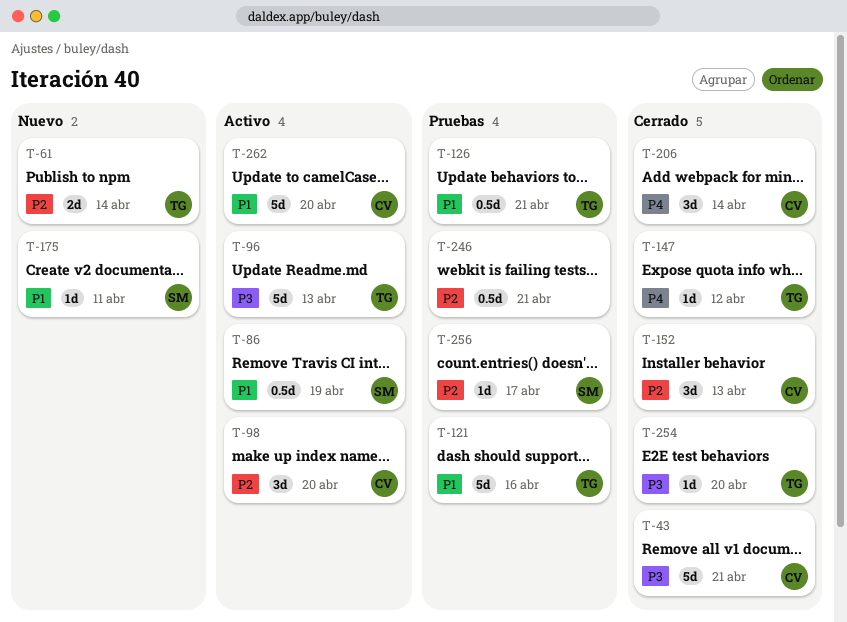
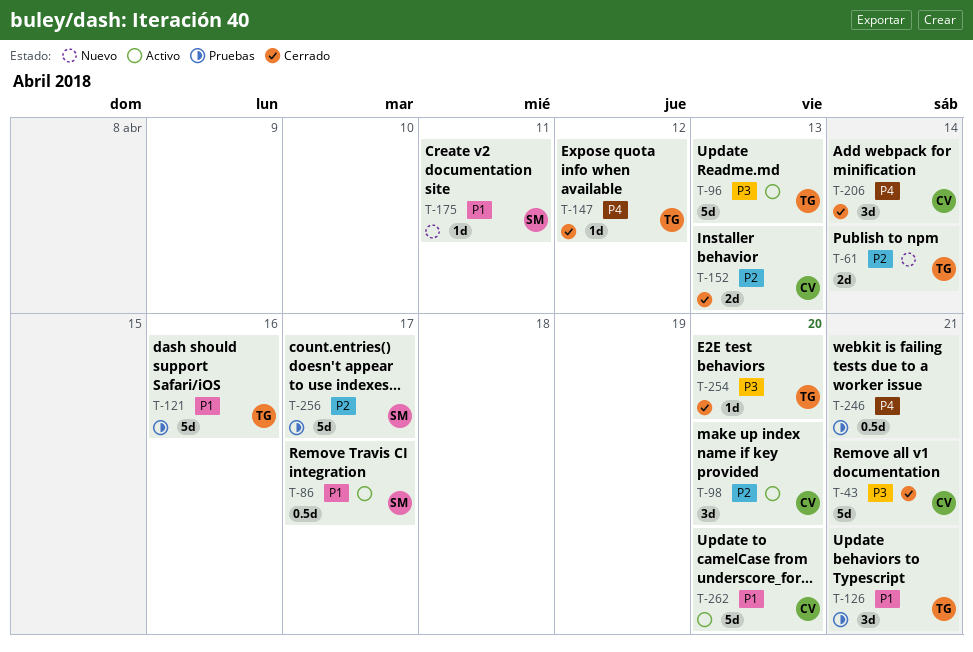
T-86, due: Apr 19 -> Apr 17
T-126, estimate: 0.5d -> 3d
T-152, estimate: 3d -> 2d
T-246, priority: P2 -> P4
T-256, estimate: 1d -> 5d

